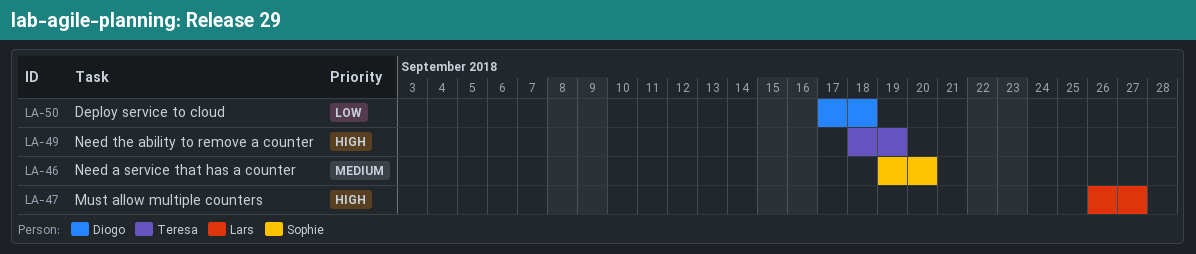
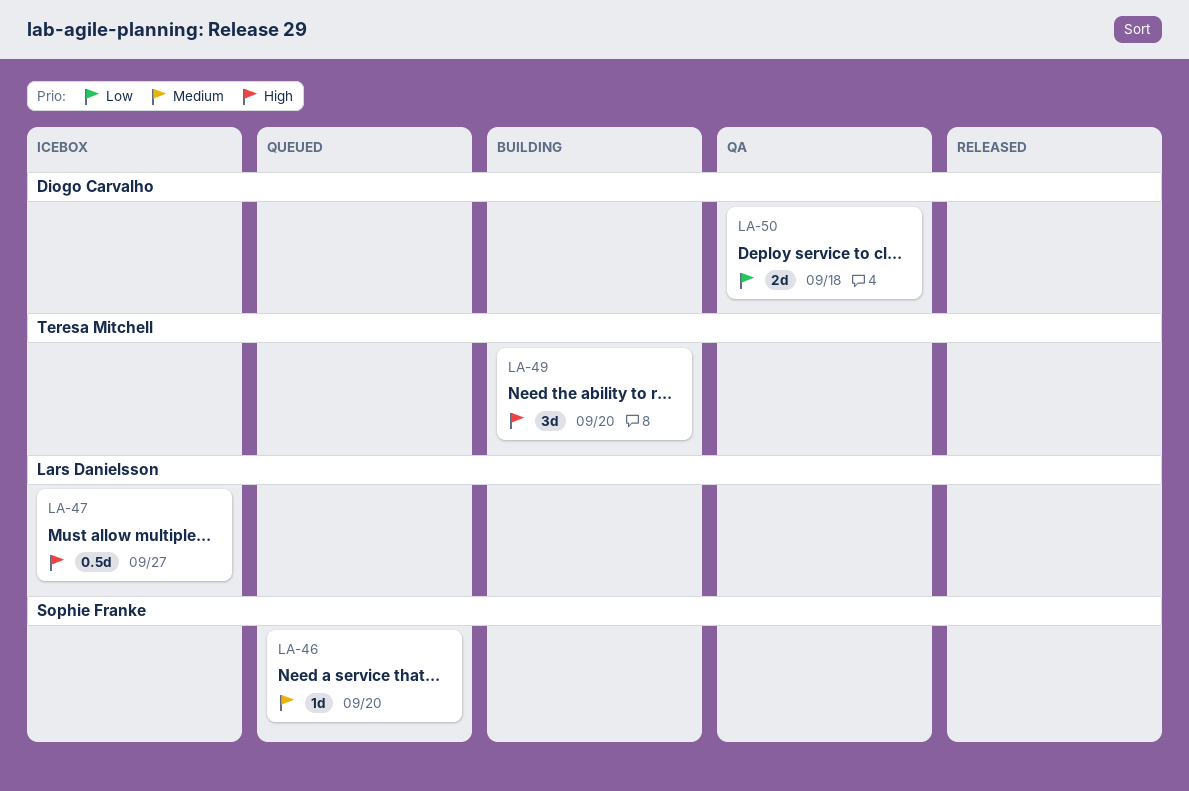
LA-49, due: Sep 19 -> Sep 20

